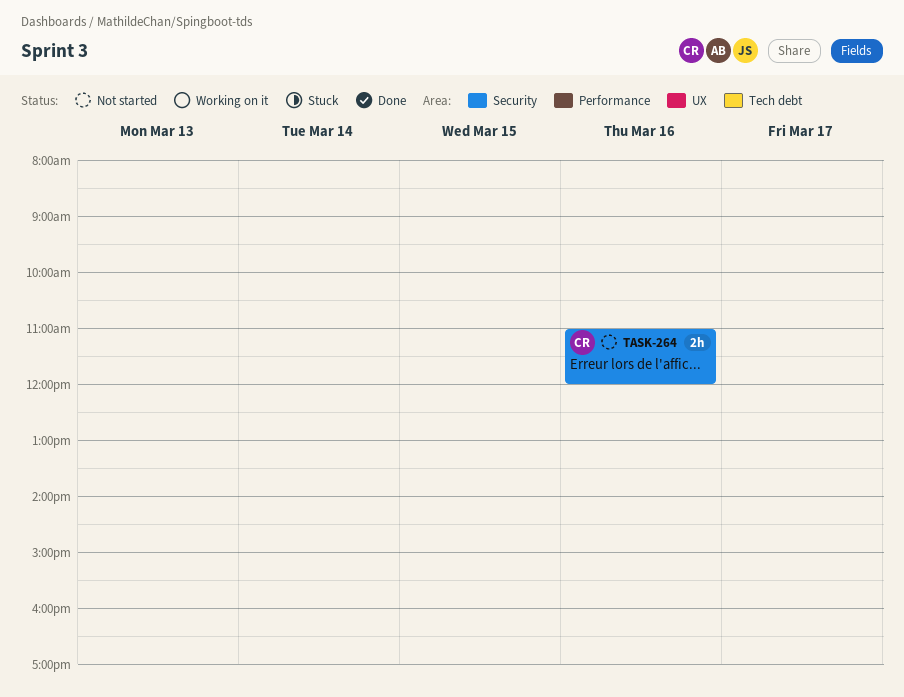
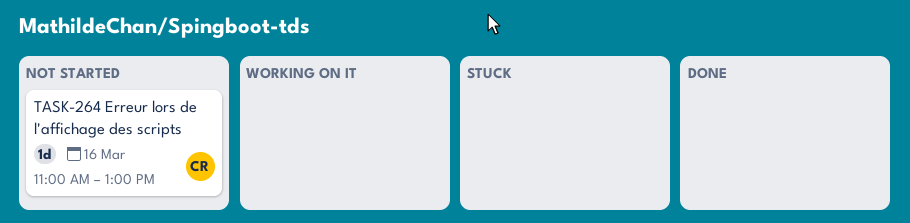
TASK-264, estimate: 2h -> 1d
TASK-264, ends: 12:00 -> 13:00

